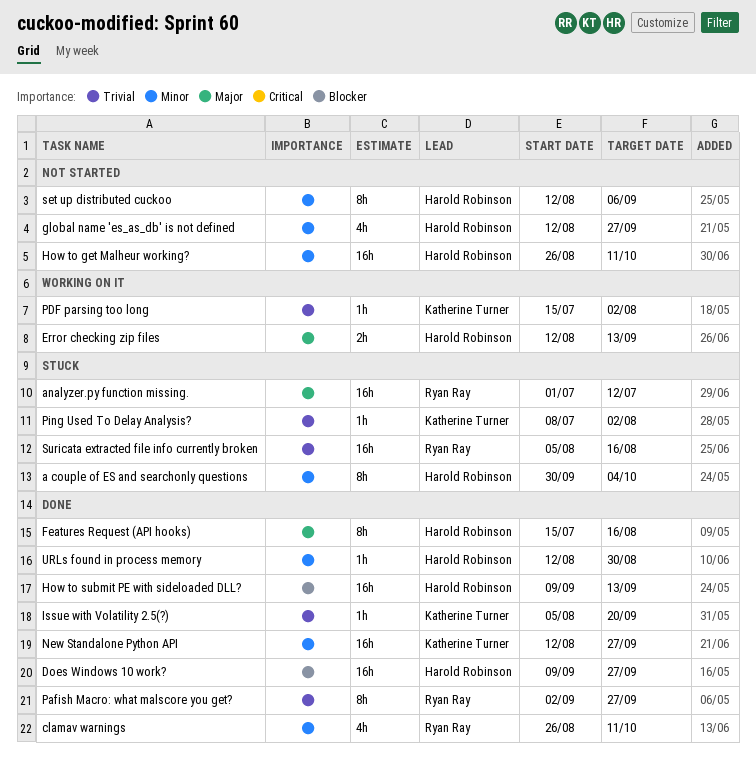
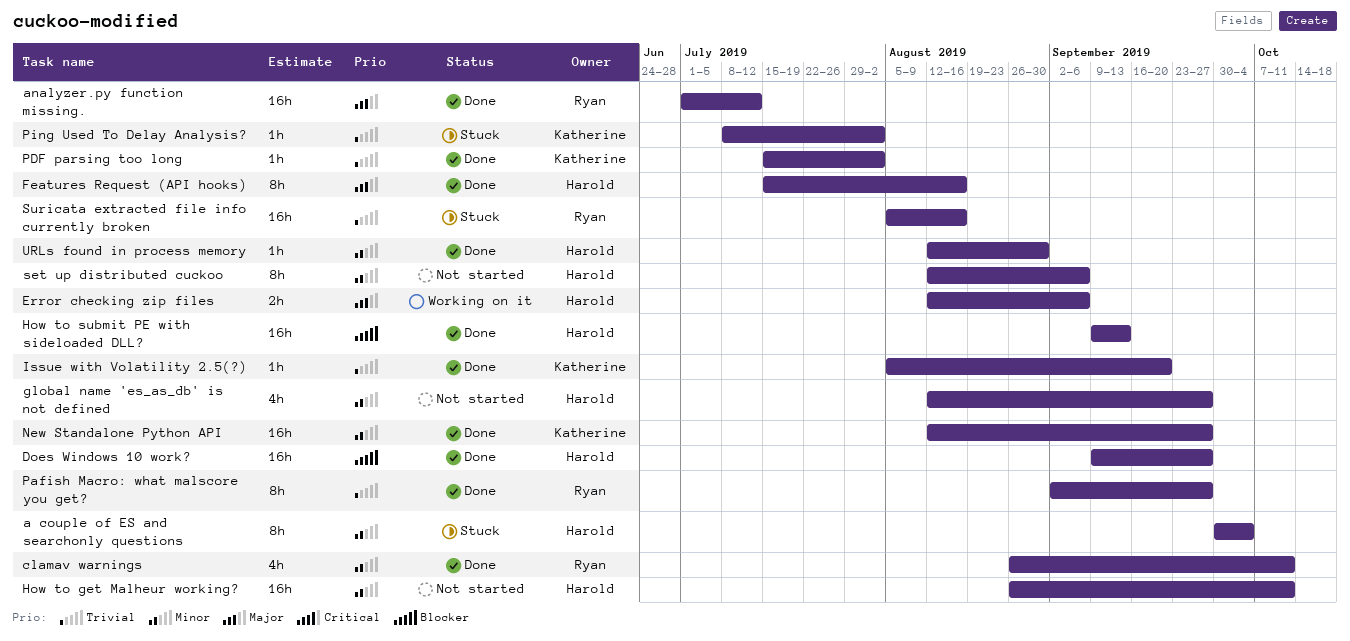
analyzer.py function missing., status: Stuck -> Done
Error checking zip files, due: Sep 13 -> Sep 6
PDF parsing too long, status: Working on it -> Done

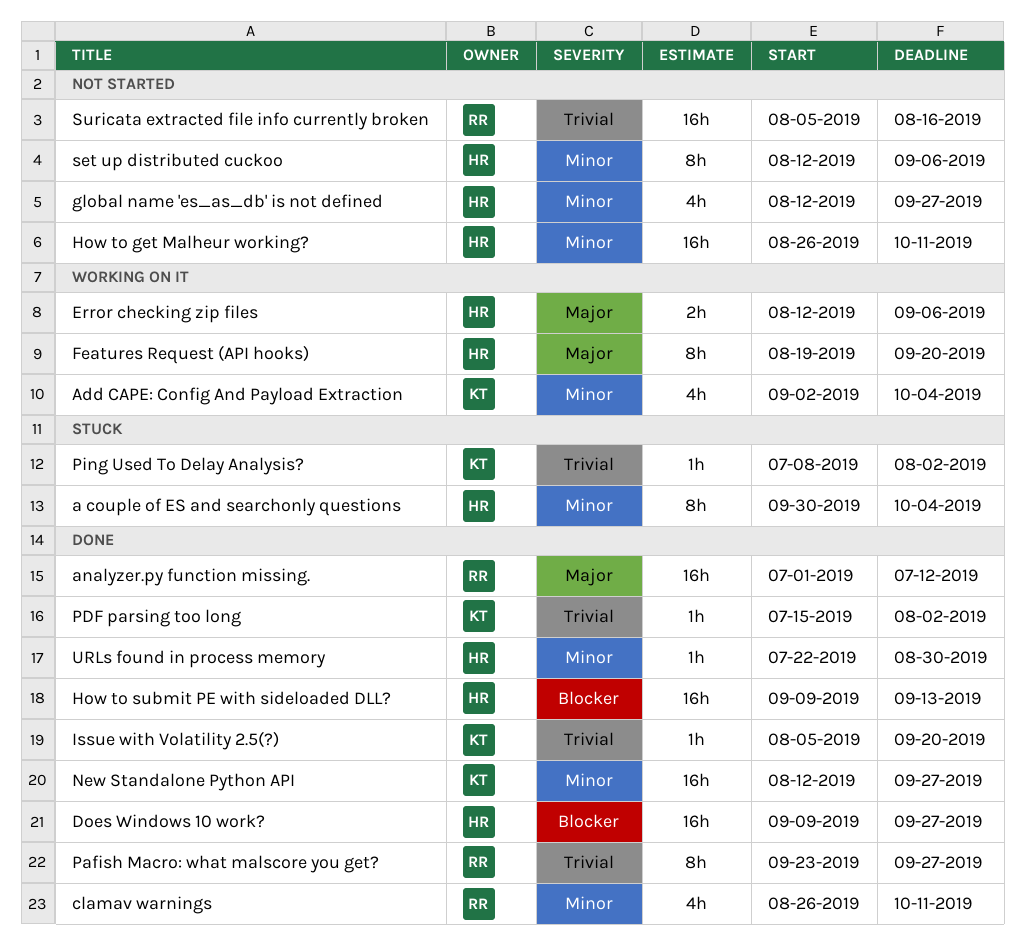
Add CAPE: Config And Payload Extraction: none -> present
Features Request (API hooks), status: Done -> Working on it
Features Request (API hooks), start: Jul 15 -> Aug 19
Features Request (API hooks), due: Aug 16 -> Sep 20
Pafish Macro: what malscore you get?, start: Sep 2 -> Sep 23
Suricata extracted file info currently broken, status: Stuck -> Not started
URLs found in process memory, start: Aug 12 -> Jul 22

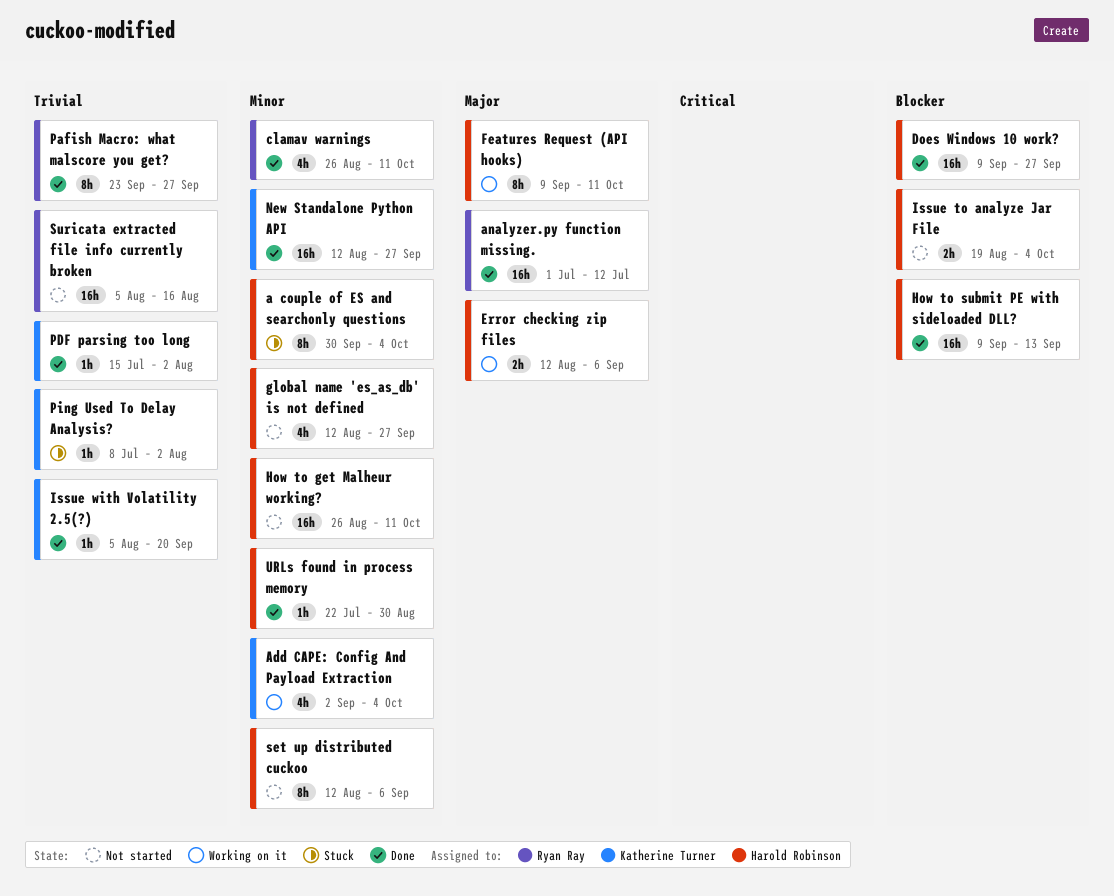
Features Request (API hooks), start: Aug 19 -> Sep 9
Features Request (API hooks), due: Sep 20 -> Oct 11
Issue to analyze Jar File: none -> present

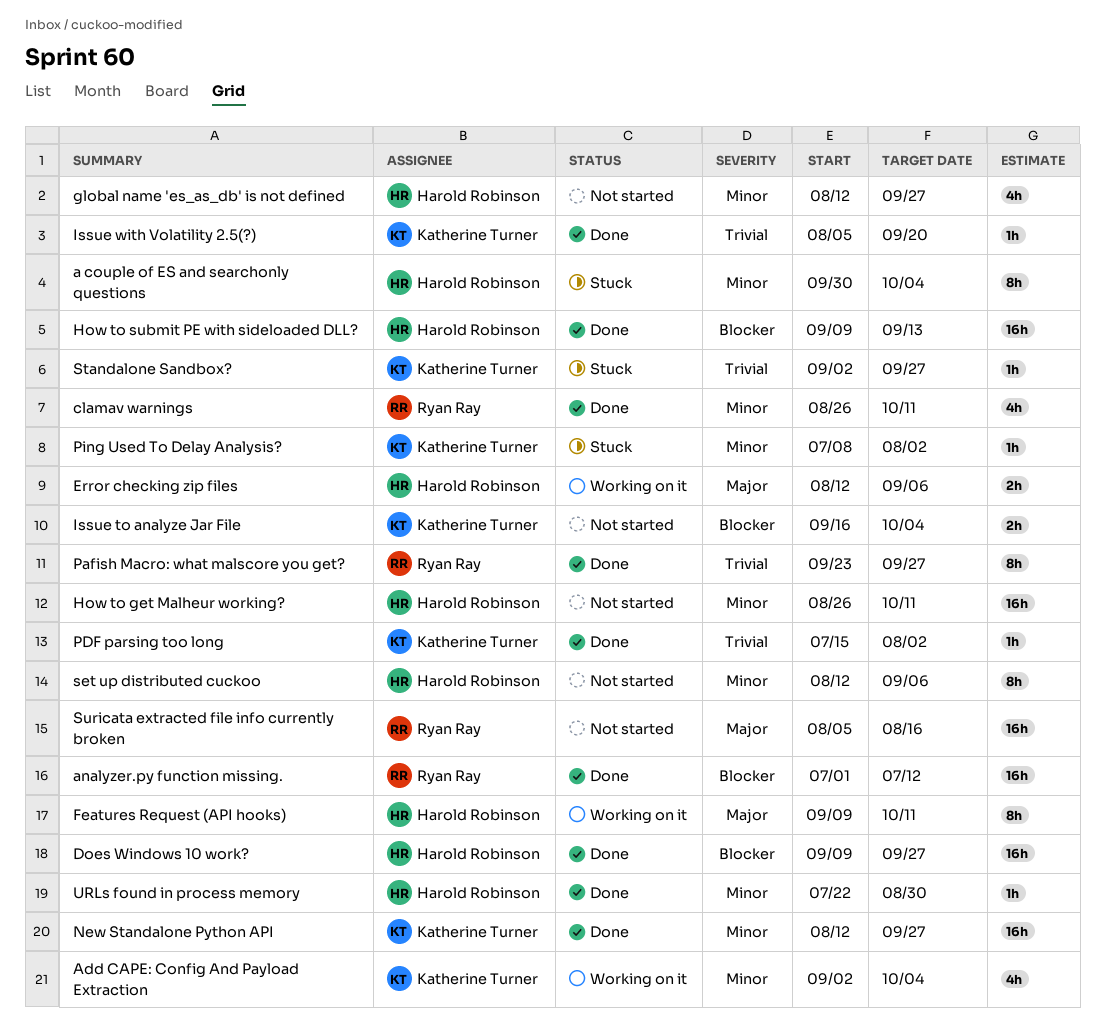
analyzer.py function missing., priority: Major -> Blocker
Issue to analyze Jar File, owner: Harold Robinson -> Katherine Turner
Issue to analyze Jar File, start: Aug 19 -> Sep 16
Ping Used To Delay Analysis?, priority: Trivial -> Minor
Standalone Sandbox?: none -> present
Suricata extracted file info currently broken, priority: Trivial -> Major

